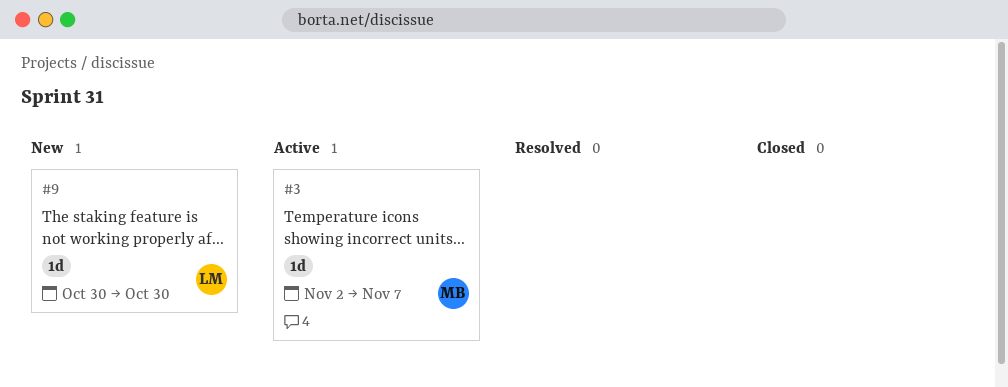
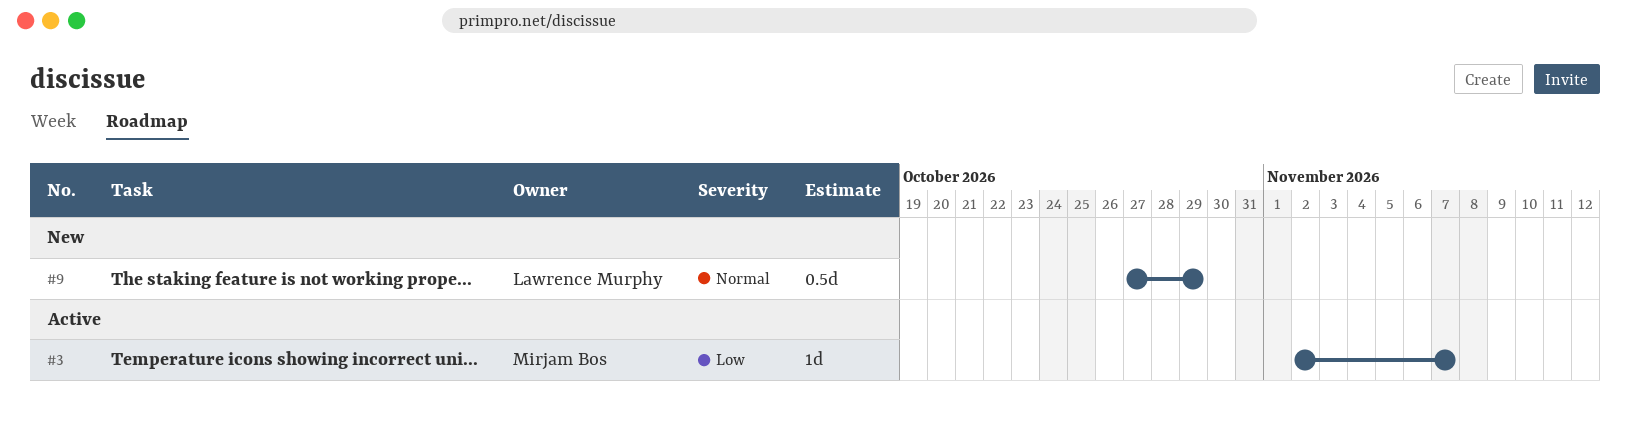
#9, estimate: 1d -> 0.5d
#9, start: Oct 30 -> Oct 27
#9, due: Oct 30 -> Oct 29

